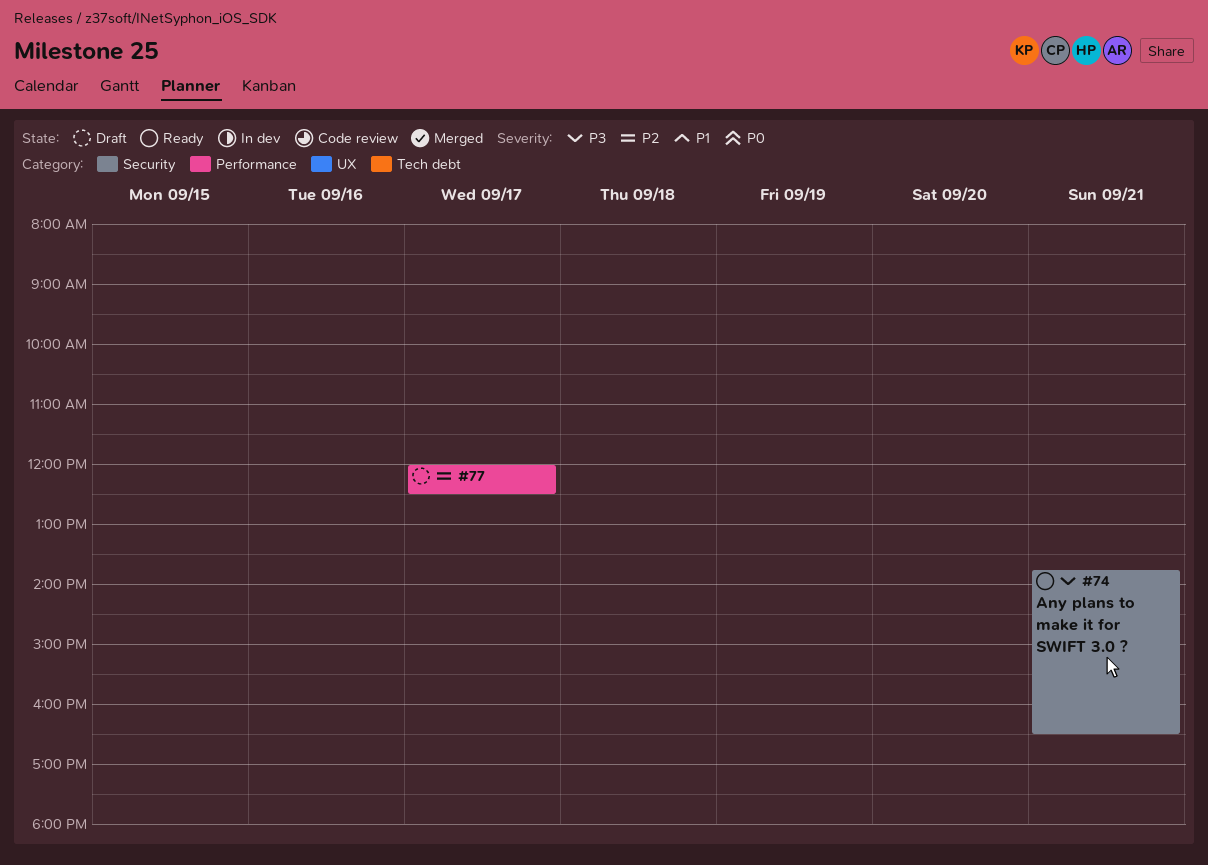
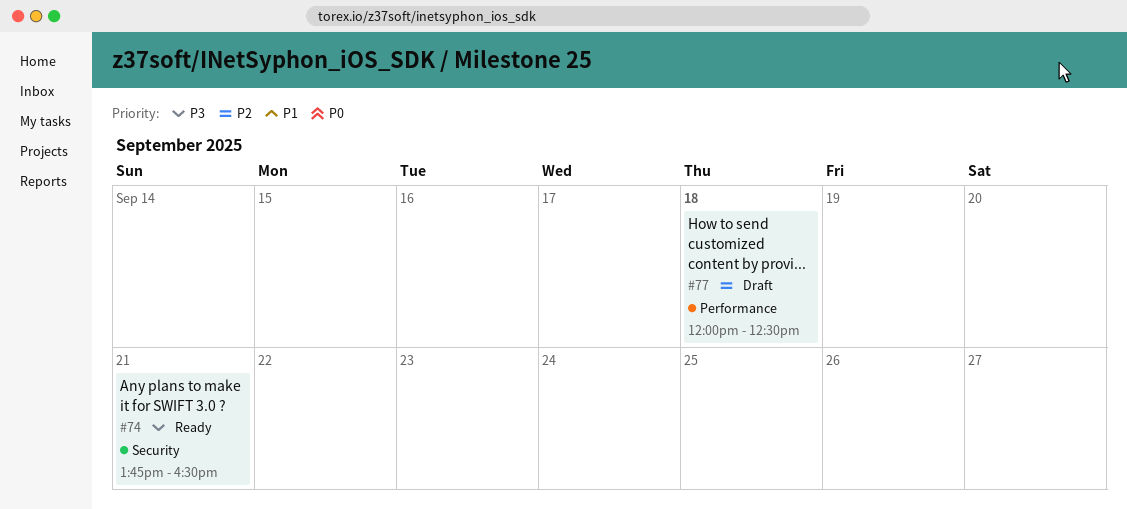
#77, day: Sep 17 -> Sep 18

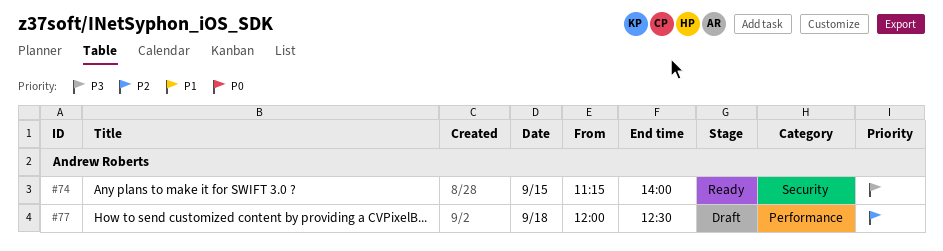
#74, day: Sep 21 -> Sep 15
#74, begins: 13:45 -> 11:15
#74, ends: 16:30 -> 14:00

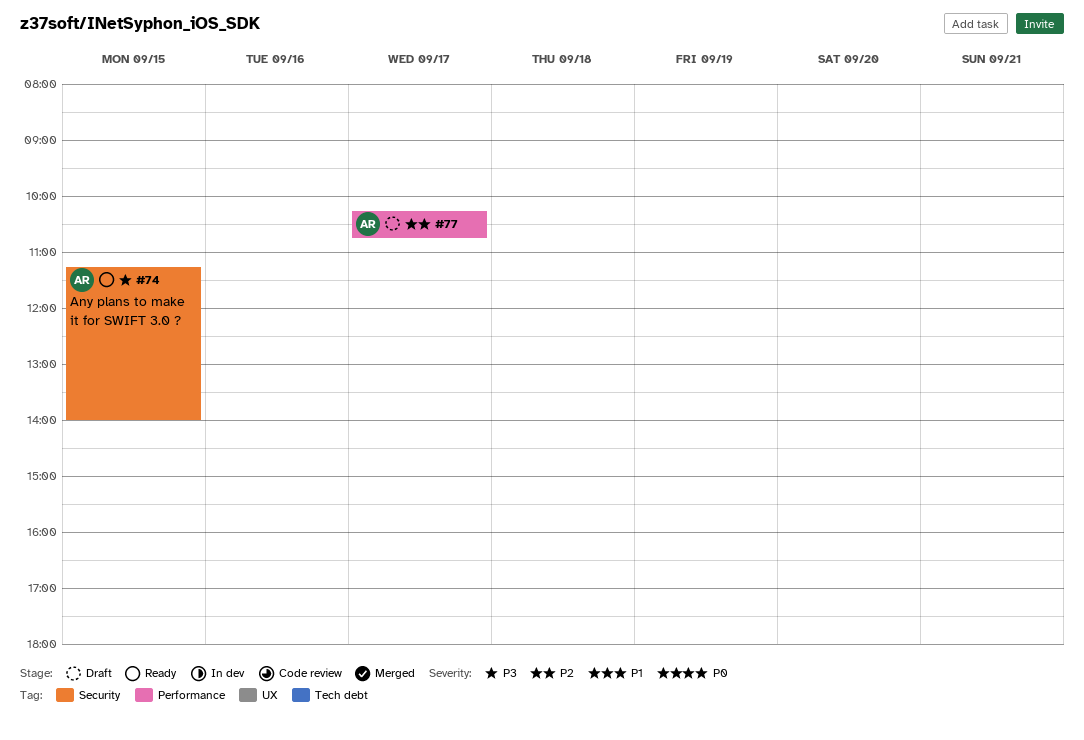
#77, day: Sep 18 -> Sep 17
#77, begins: 12:00 -> 10:15
#77, ends: 12:30 -> 10:45

